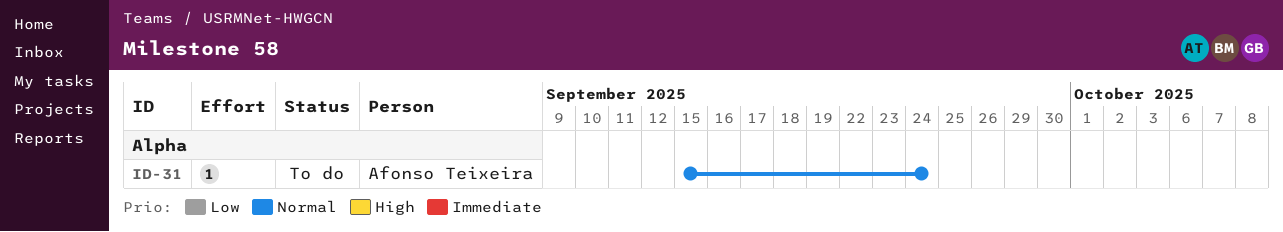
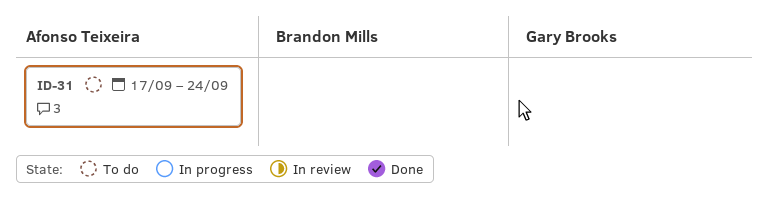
ID-31, start: Sep 15 -> Sep 17

